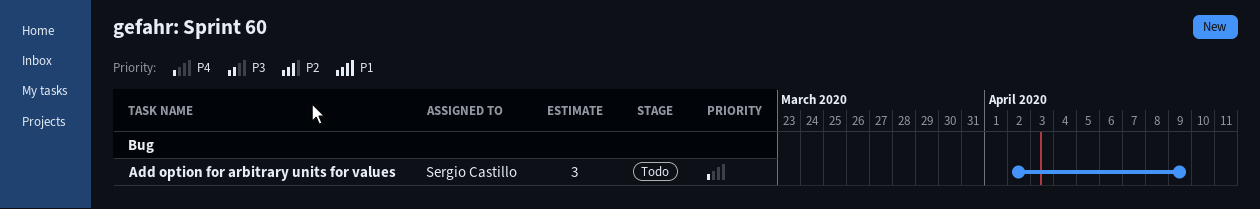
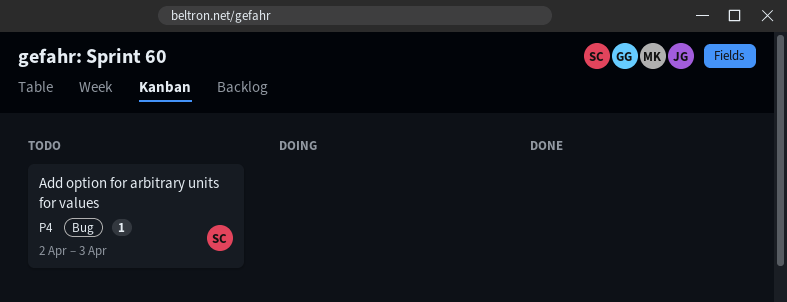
Add option for arbitrary units for values, estimate: 3 -> 1
Add option for arbitrary units for values, due: Apr 9 -> Apr 3

